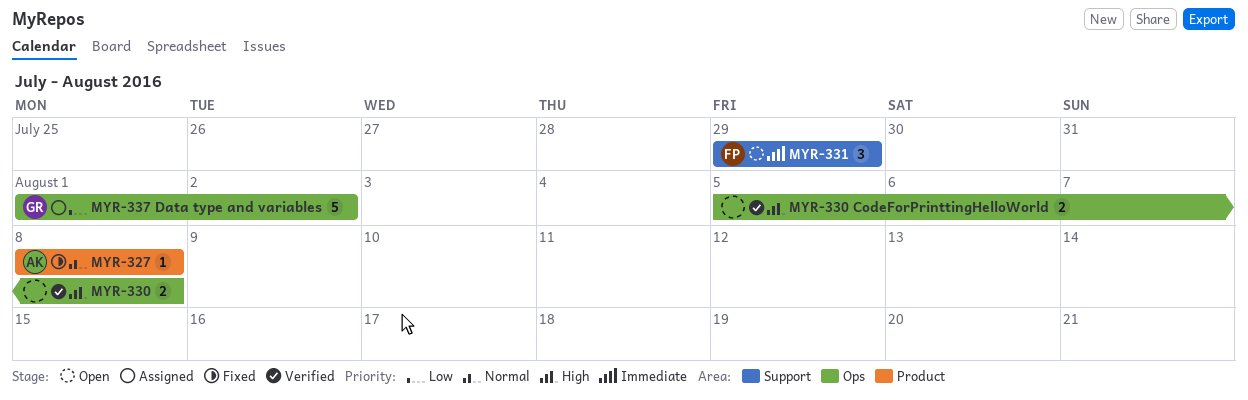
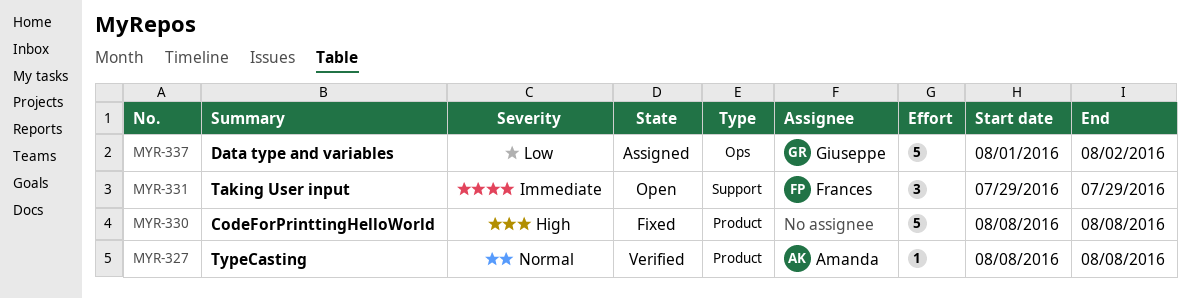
MYR-327, status: Fixed -> Verified
MYR-330, status: Verified -> Fixed
MYR-330, label: Ops -> Product
MYR-330, estimate: 2 -> 5
MYR-330, start: Aug 5 -> Aug 8

